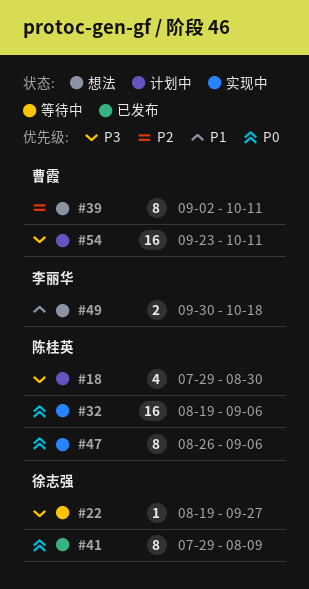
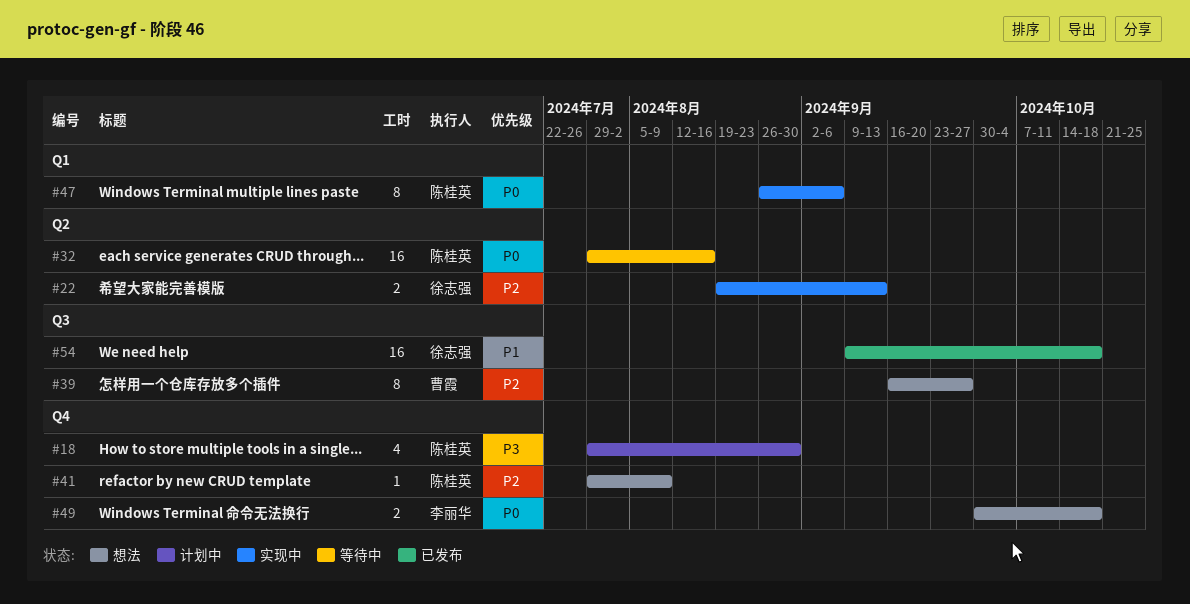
#22, status: 等待中 -> 实现中
#22, priority: P3 -> P2
#22, estimate: 1 -> 2
#22, due: Sep 27 -> Sep 13
#32, status: 实现中 -> 等待中
#32, start: Aug 19 -> Jul 29
#32, due: Sep 6 -> Aug 16
#39, start: Sep 2 -> Sep 16
#39, due: Oct 11 -> Sep 27
#41, status: 已发布 -> 想法
#41, owner: 徐志强 -> 陈桂英
#41, priority: P0 -> P2
#41, estimate: 8 -> 1
#49, priority: P1 -> P0
#54, status: 计划中 -> 已发布
#54, owner: 曹霞 -> 徐志强
#54, priority: P3 -> P1
#54, start: Sep 23 -> Sep 9
#54, due: Oct 11 -> Oct 18

